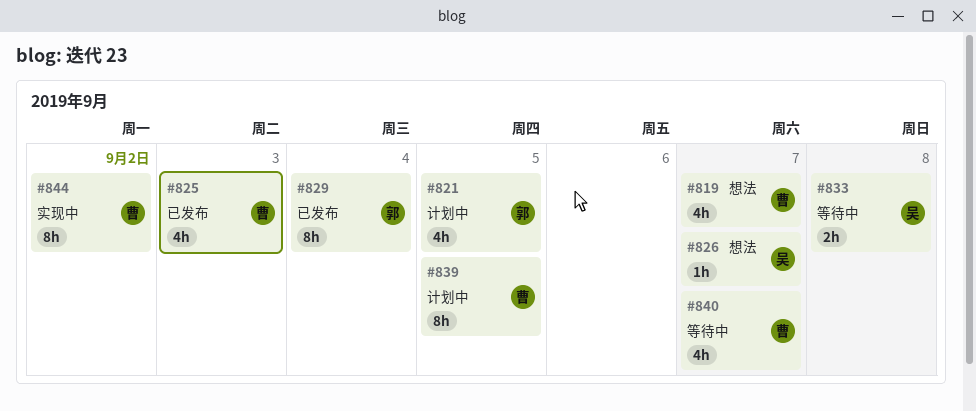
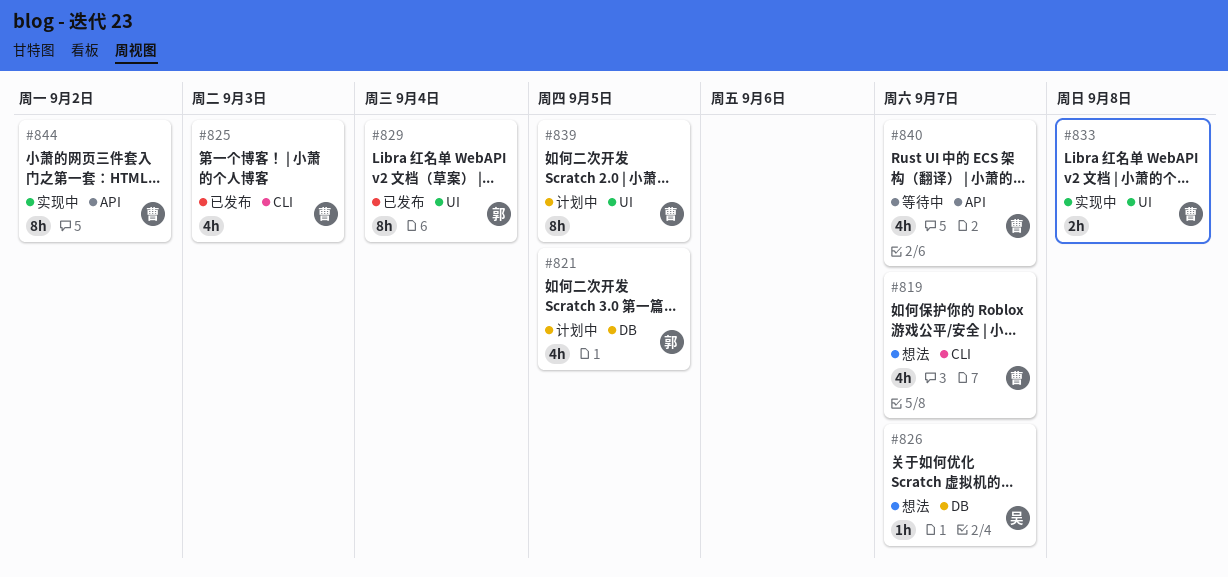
#833, status: 等待中 -> 实现中
#833, owner: 吴 -> 曹

